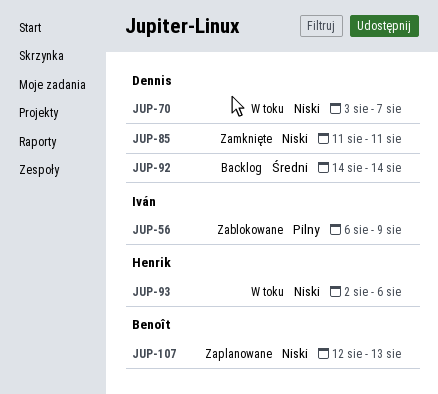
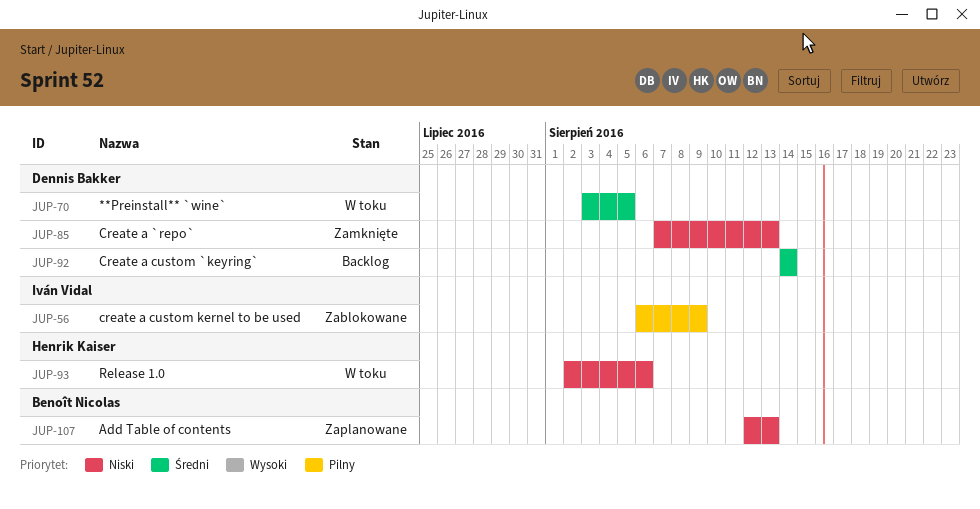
JUP-70, priority: Niski -> Średni
JUP-70, due: Aug 7 -> Aug 5
JUP-85, start: Aug 11 -> Aug 7
JUP-85, due: Aug 11 -> Aug 13

